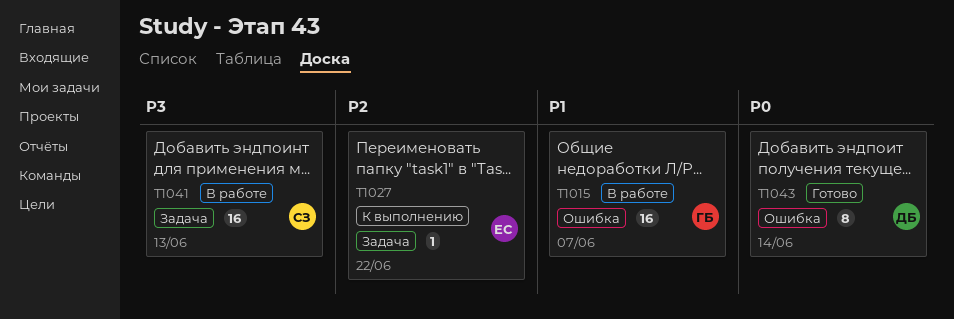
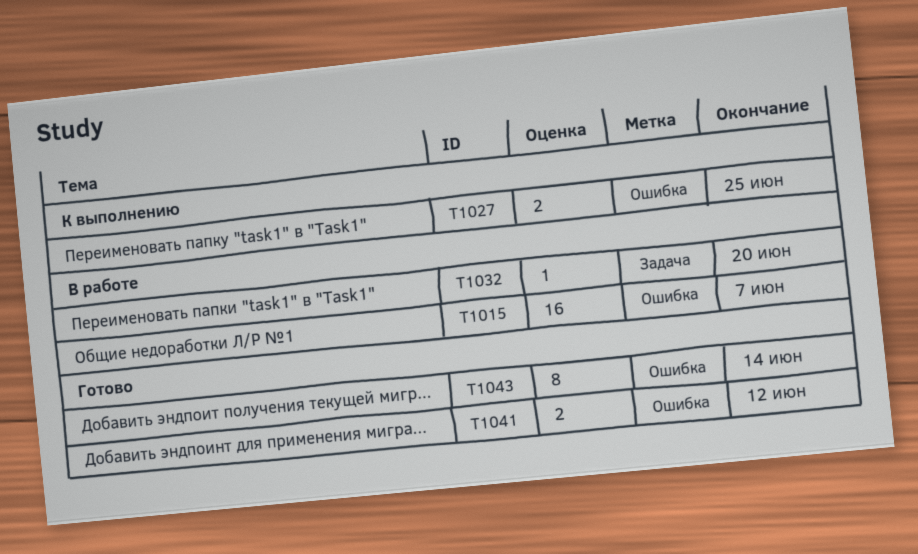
T1027, label: Задача -> Ошибка
T1027, estimate: 1 -> 2
T1027, due: Jun 22 -> Jun 25
T1032: none -> present
T1041, status: В работе -> Готово
T1041, label: Задача -> Ошибка
T1041, estimate: 16 -> 2
T1041, due: Jun 13 -> Jun 12

